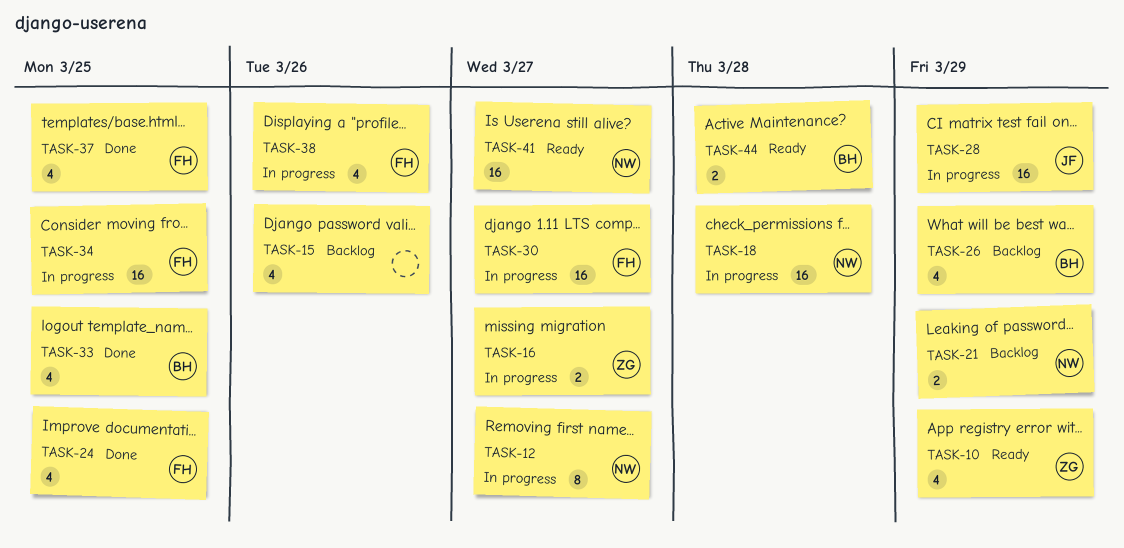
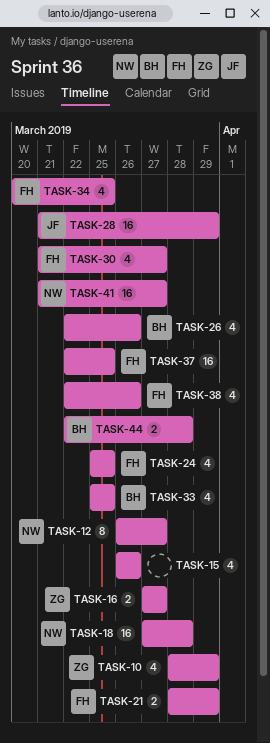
TASK-21, owner: NW -> FH
TASK-26, due: Mar 29 -> Mar 26
TASK-30, estimate: 16 -> 4
TASK-34, estimate: 16 -> 4
TASK-37, estimate: 4 -> 16

